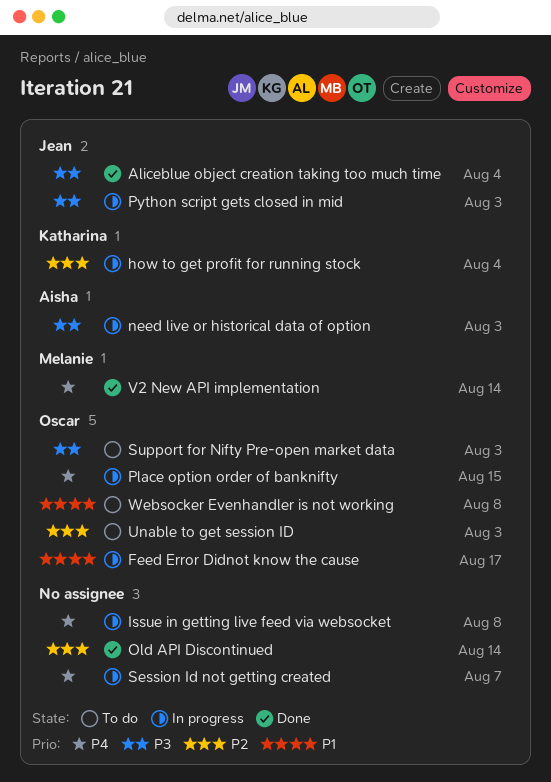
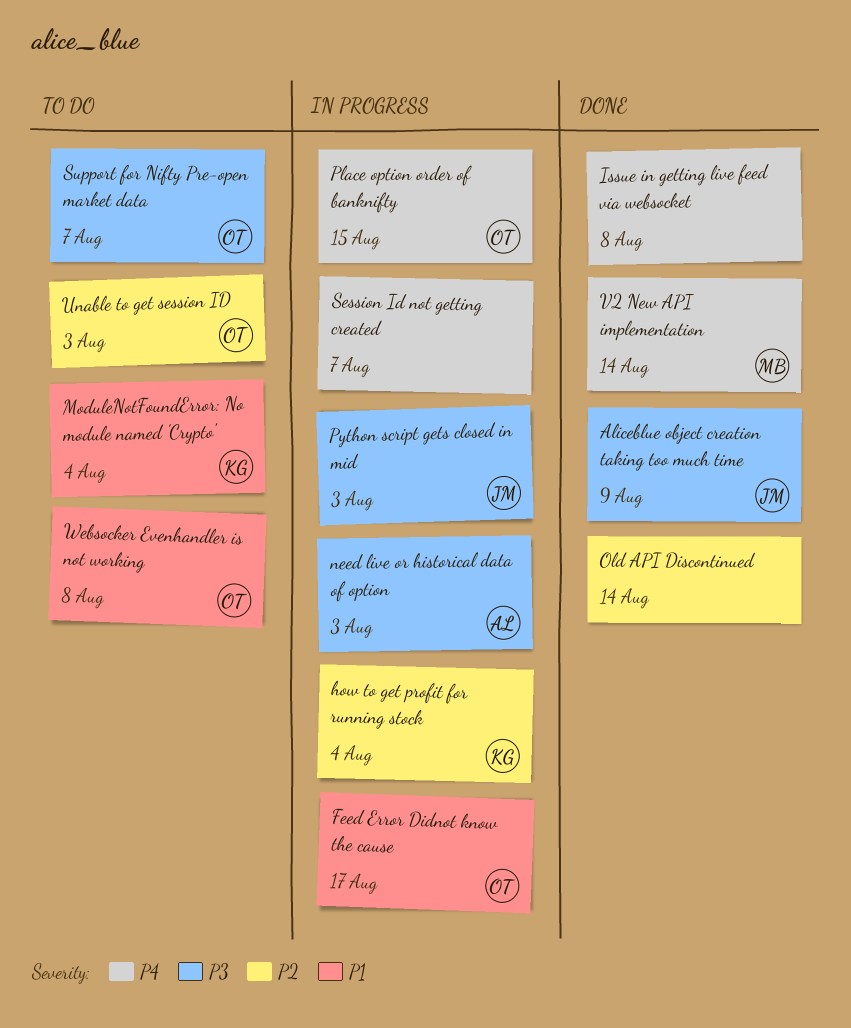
Aliceblue object creation taking too much time, due: Aug 4 -> Aug 9
Issue in getting live feed via websocket, status: In progress -> Done
ModuleNotFoundError: No module named 'Crypto': none -> present
Support for Nifty Pre-open market data, due: Aug 3 -> Aug 7

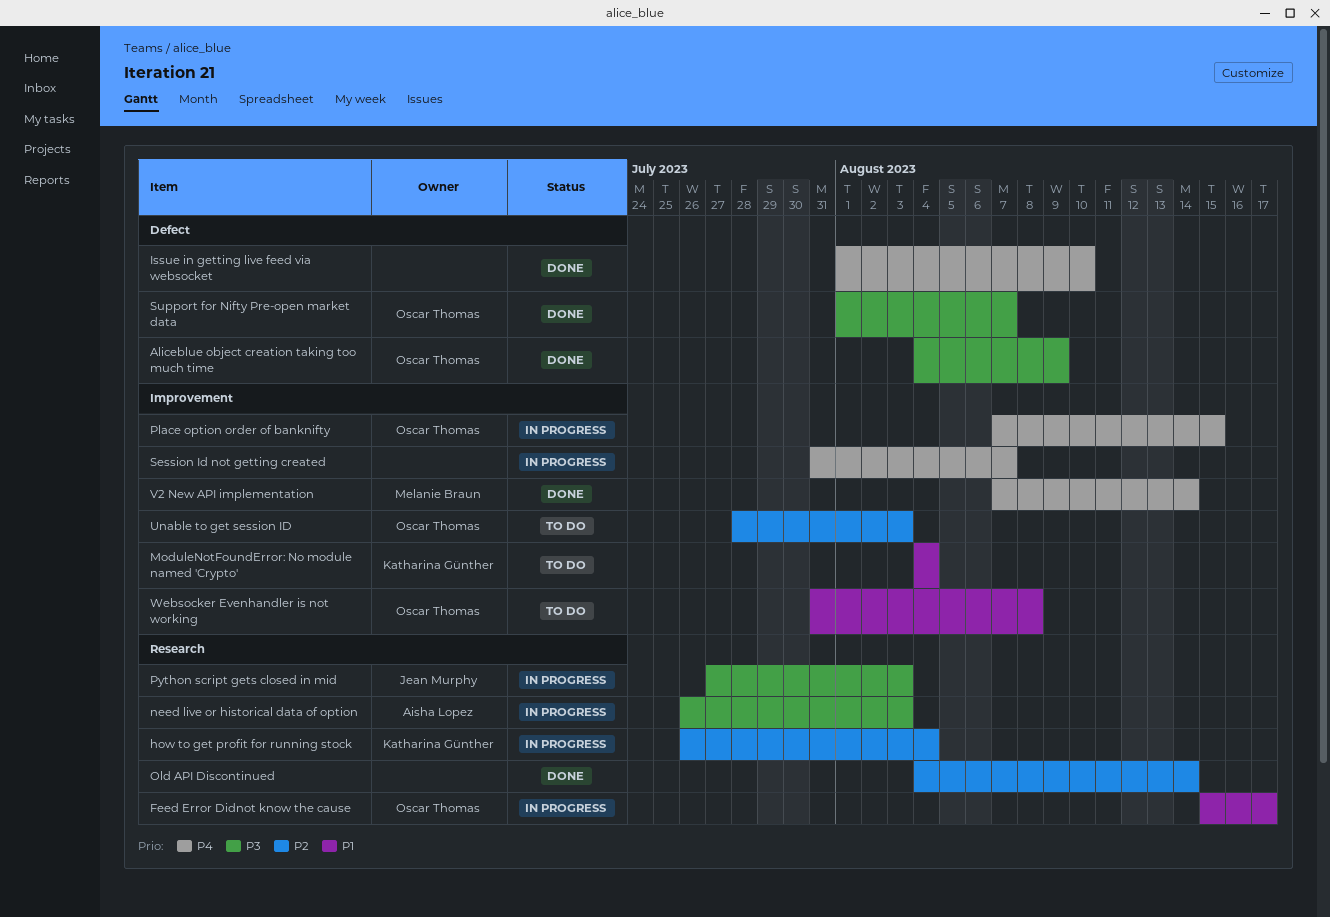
Aliceblue object creation taking too much time, owner: Jean Murphy -> Oscar Thomas
Issue in getting live feed via websocket, due: Aug 8 -> Aug 10
Support for Nifty Pre-open market data, status: To do -> Done

